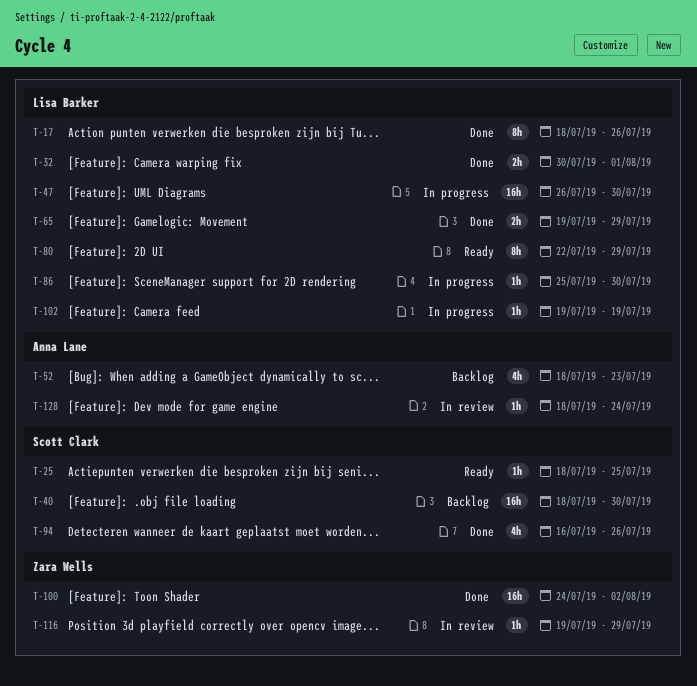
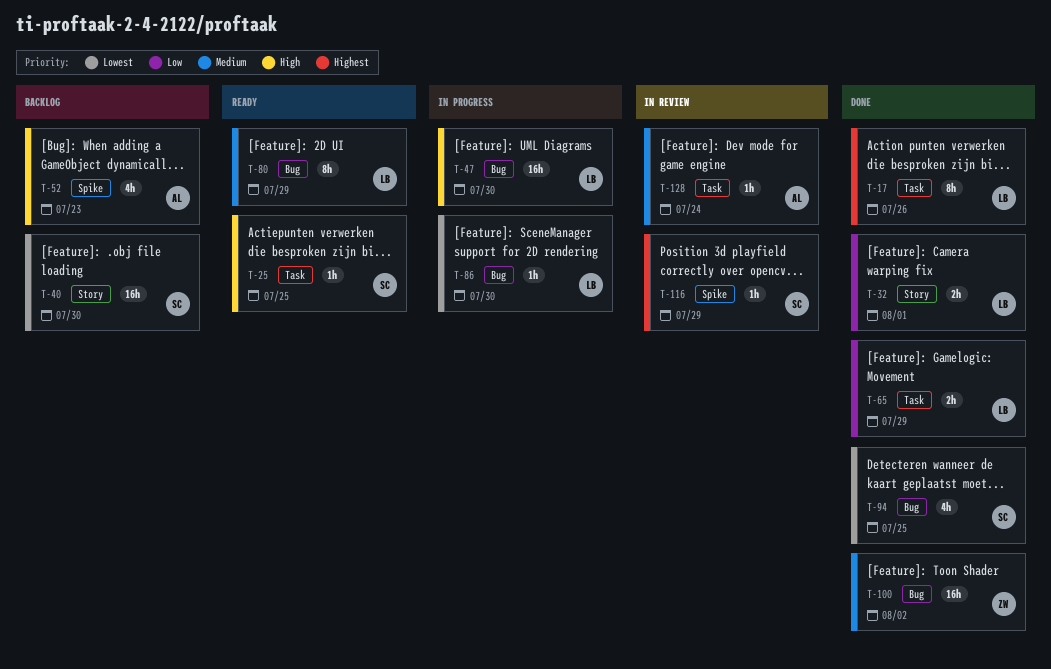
T-94, due: Jul 26 -> Jul 25
T-102: present -> none
T-116, owner: Zara Wells -> Scott Clark

